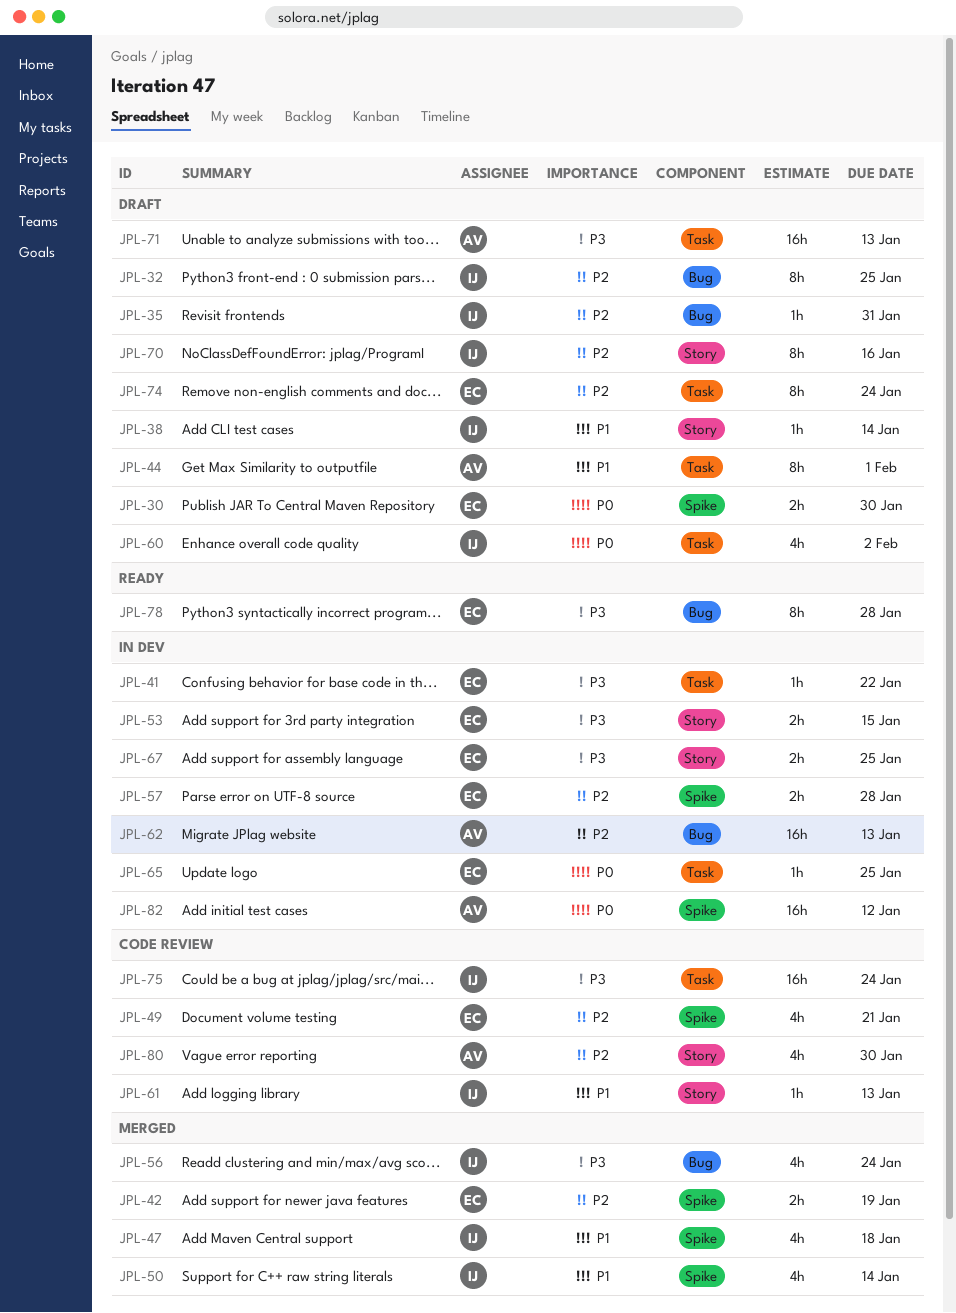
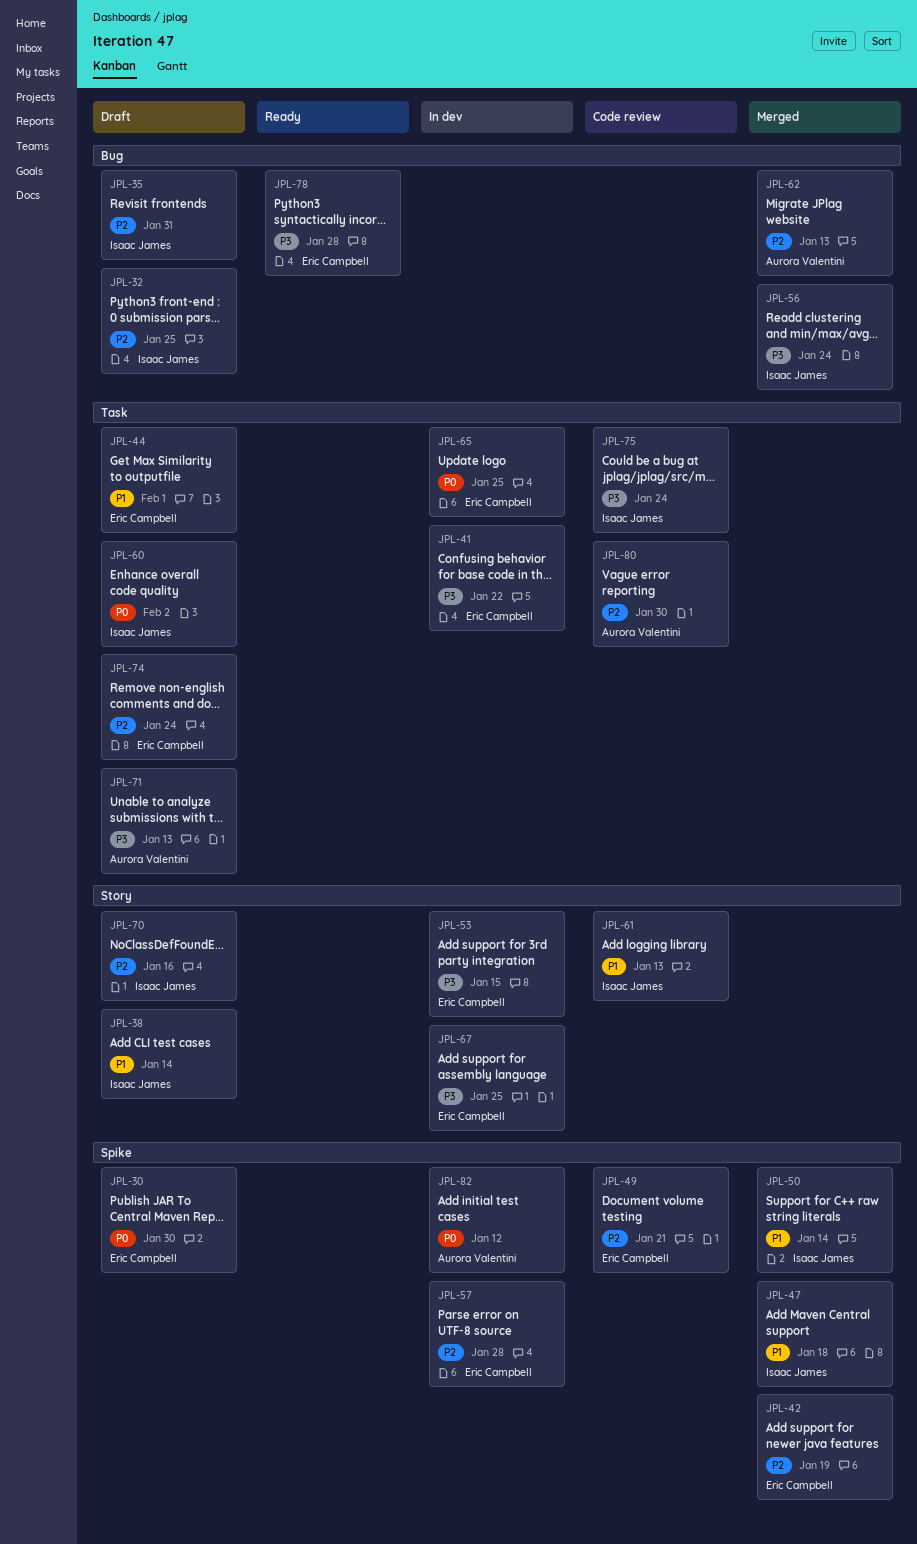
JPL-44, owner: Aurora Valentini -> Eric Campbell
JPL-62, status: In dev -> Merged
JPL-80, label: Story -> Task

